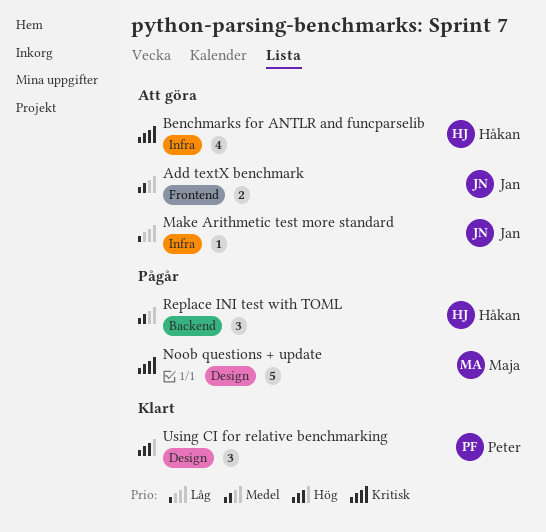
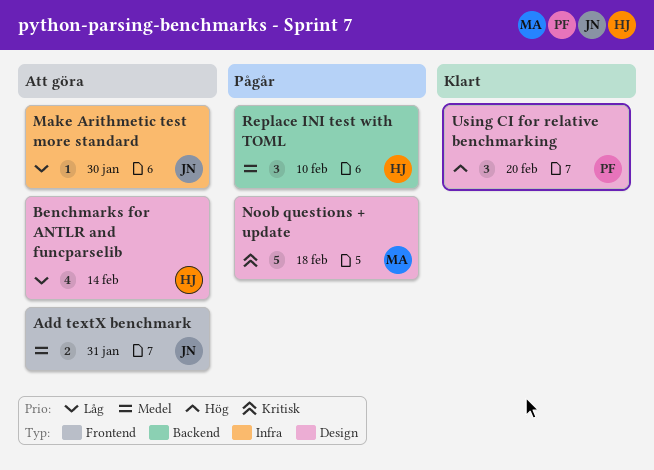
Benchmarks for ANTLR and funcparselib, priority: Kritisk -> Låg
Benchmarks for ANTLR and funcparselib, label: Infra -> Design

